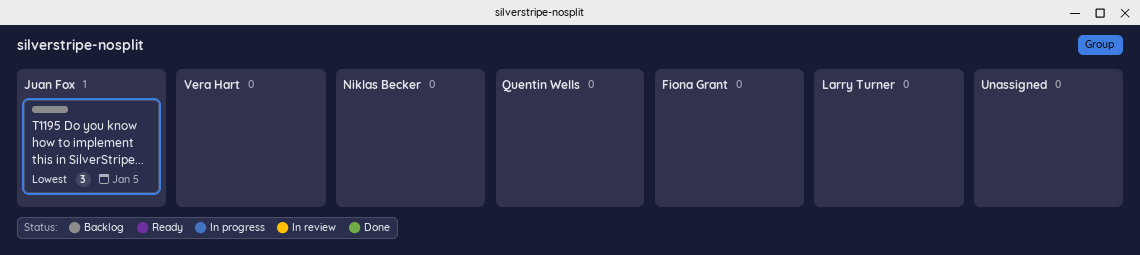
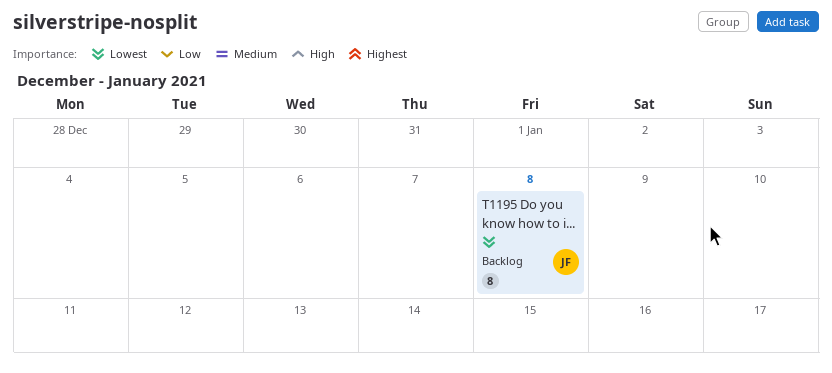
T1195, estimate: 3 -> 8
T1195, due: Jan 5 -> Jan 8

